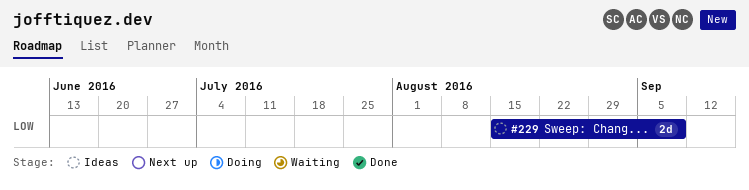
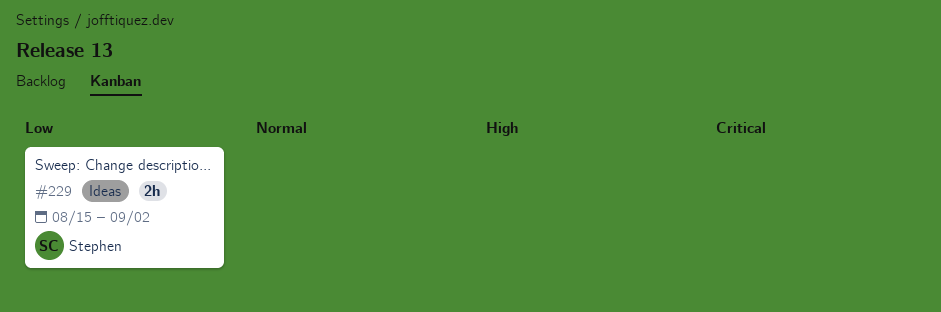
#229, estimate: 2d -> 2h
#229, due: Sep 9 -> Sep 2

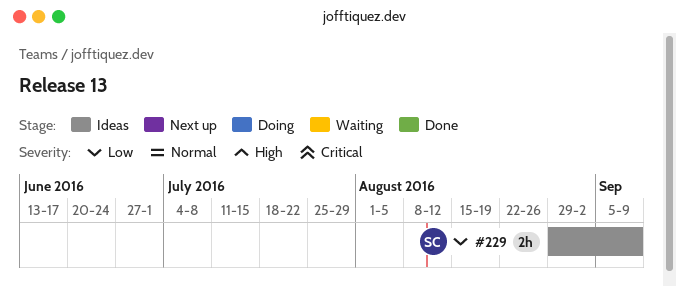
#229, start: Aug 15 -> Aug 29
#229, due: Sep 2 -> Sep 9

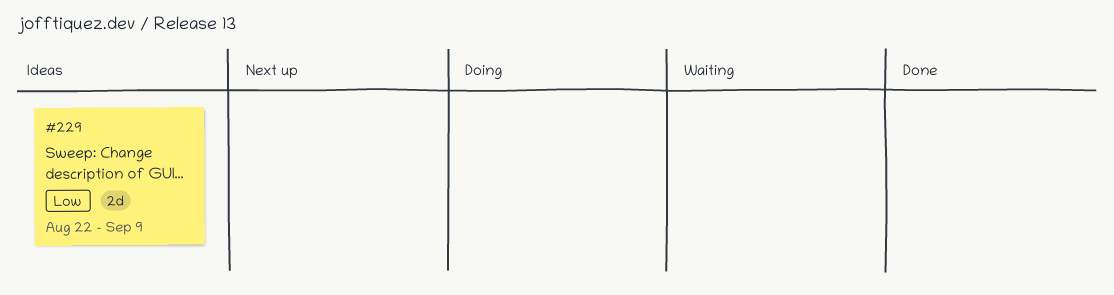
#229, estimate: 2h -> 2d
#229, start: Aug 29 -> Aug 22

